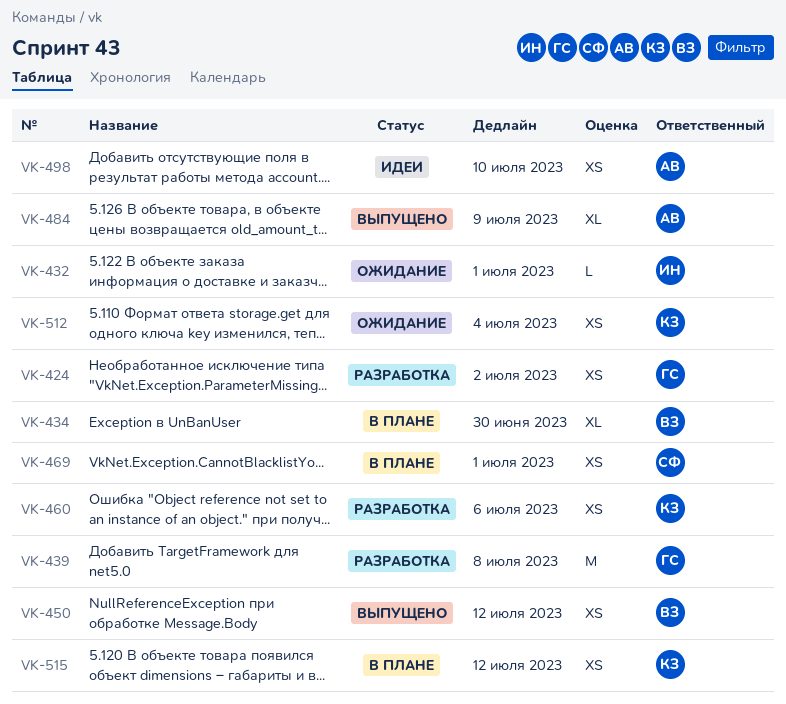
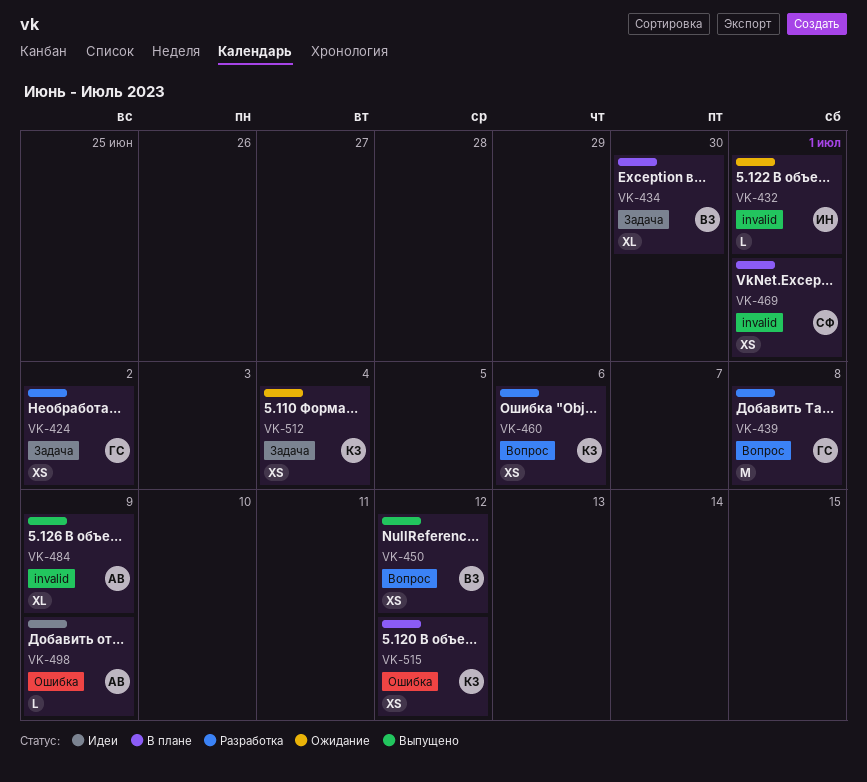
VK-498, estimate: XS -> L
VK-498, due: Jul 10 -> Jul 9

